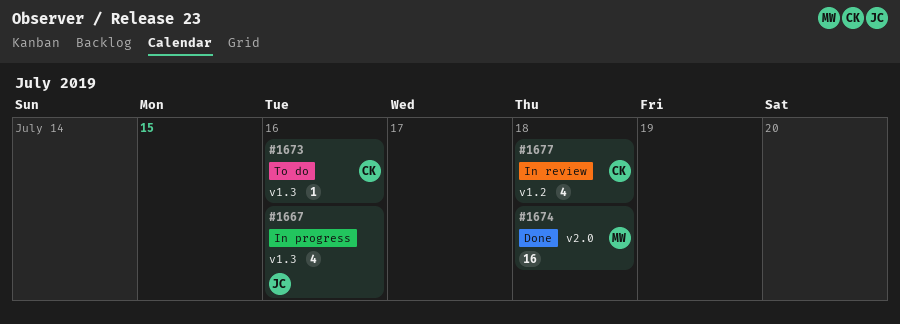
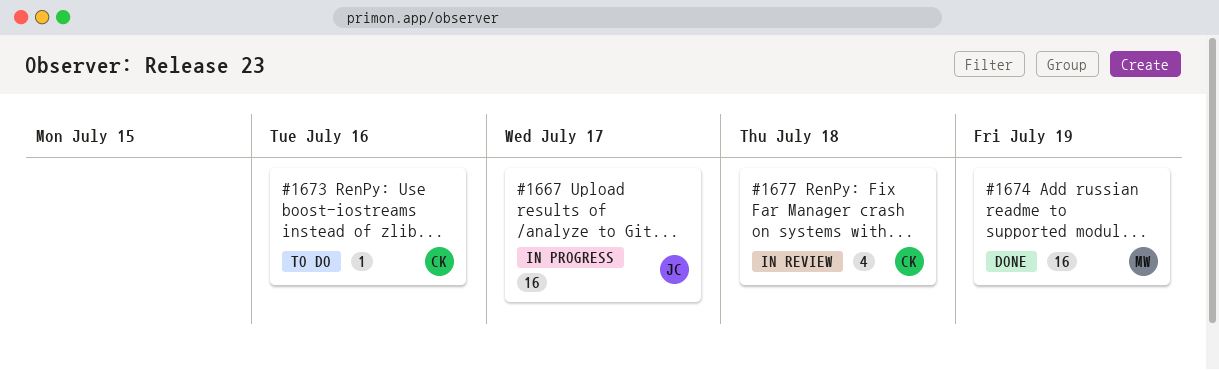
#1667, estimate: 4 -> 16
#1667, due: Jul 16 -> Jul 17
#1674, due: Jul 18 -> Jul 19

